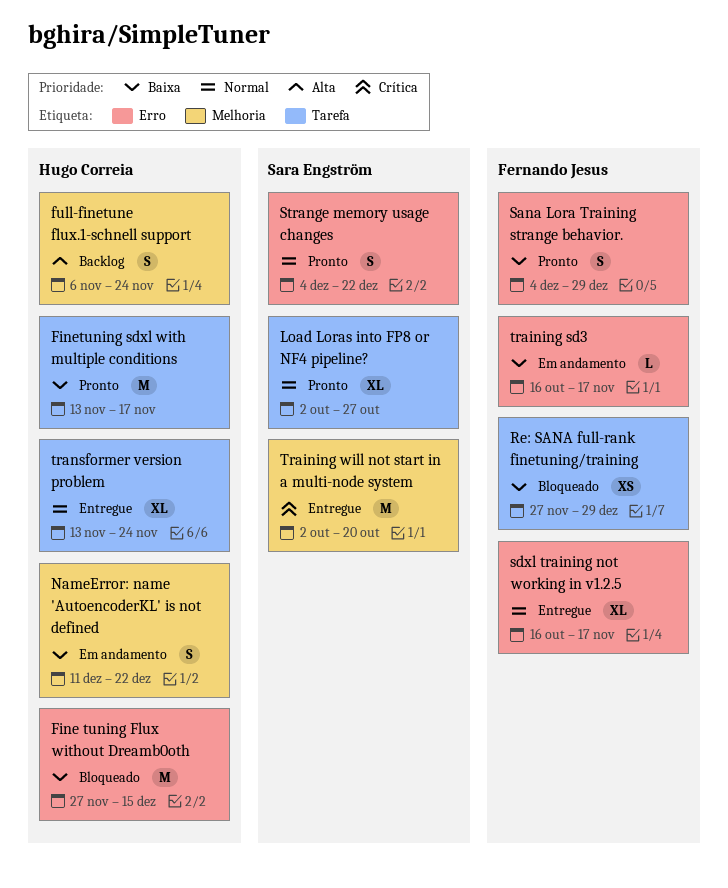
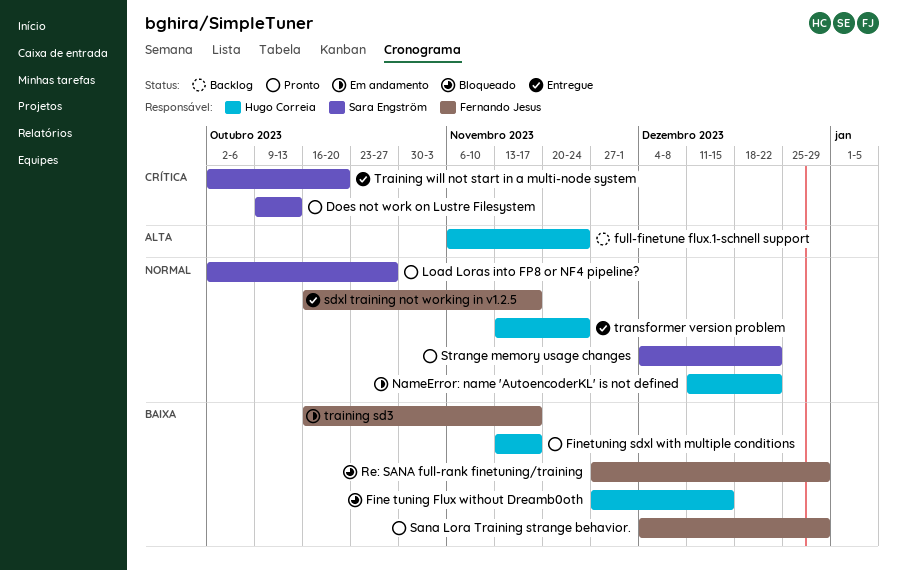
Does not work on Lustre Filesystem: none -> present
NameError: name 'AutoencoderKL' is not defined, priority: Baixa -> Normal

